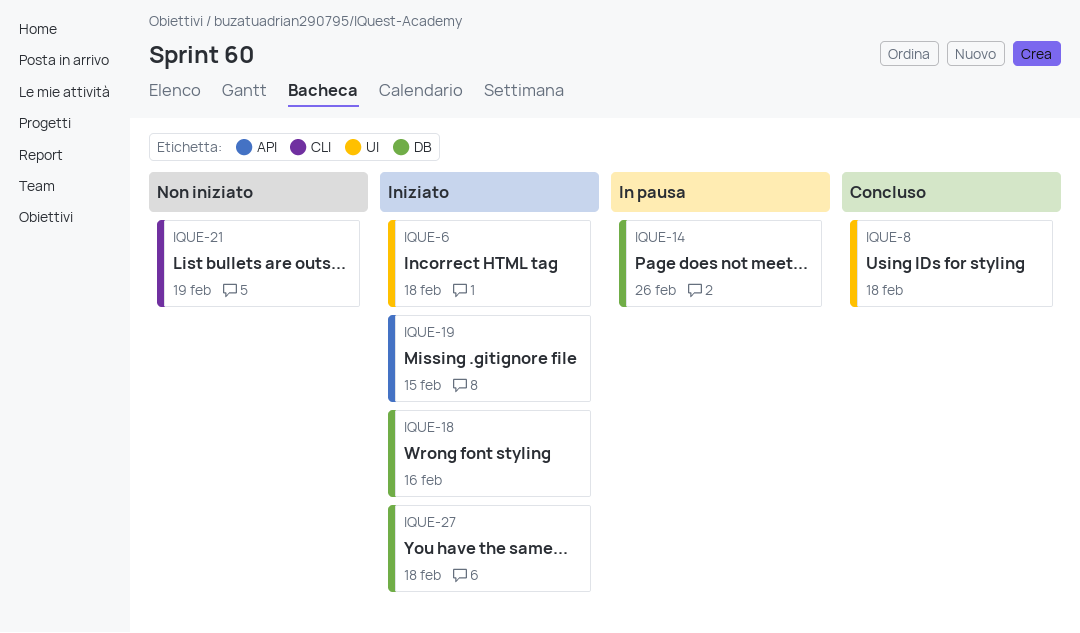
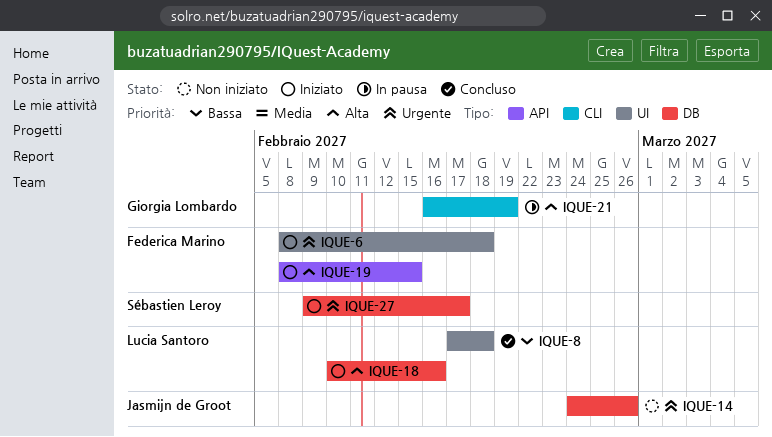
IQUE-14, status: In pausa -> Non iniziato
IQUE-21, status: Non iniziato -> In pausa
IQUE-27, due: Feb 18 -> Feb 17

